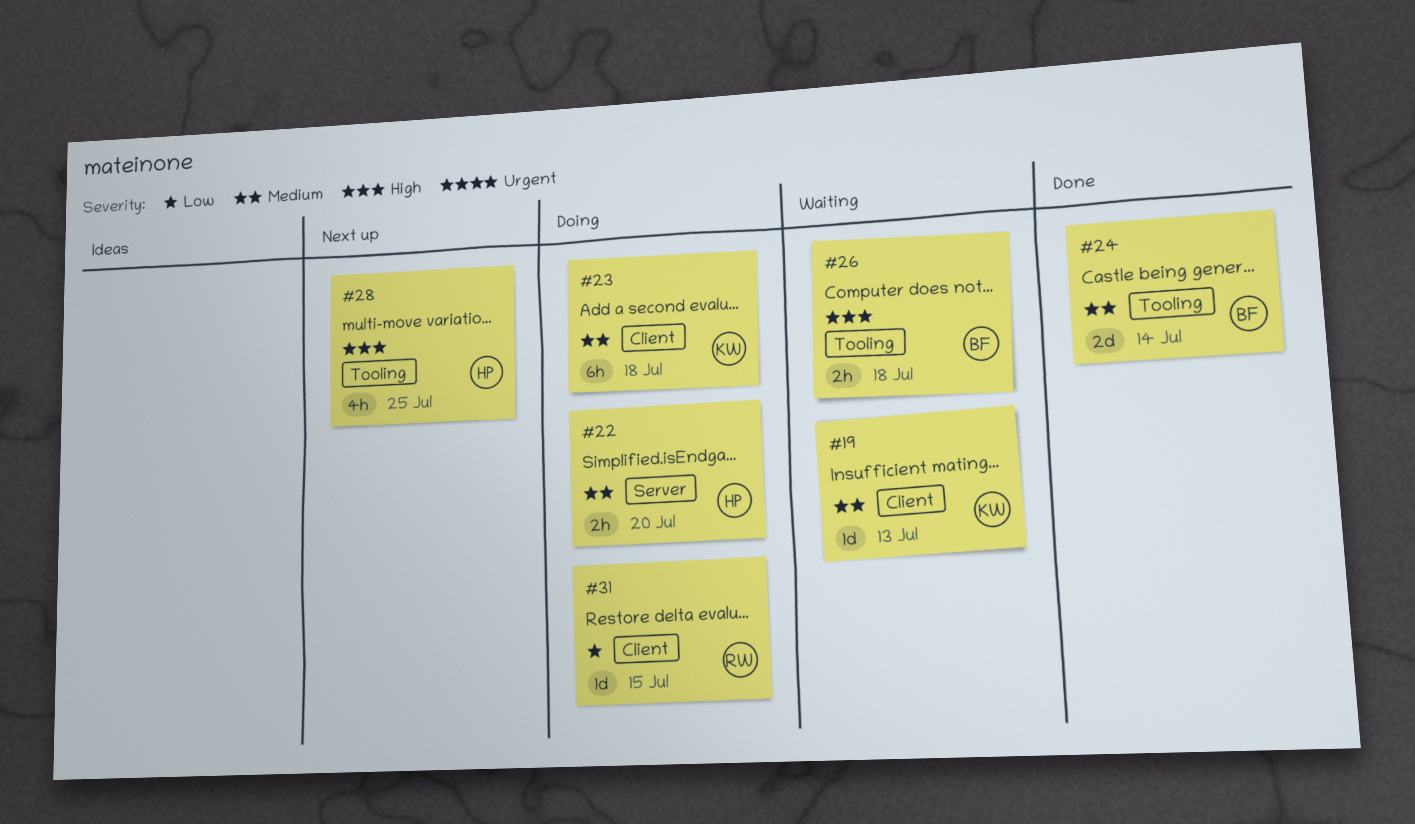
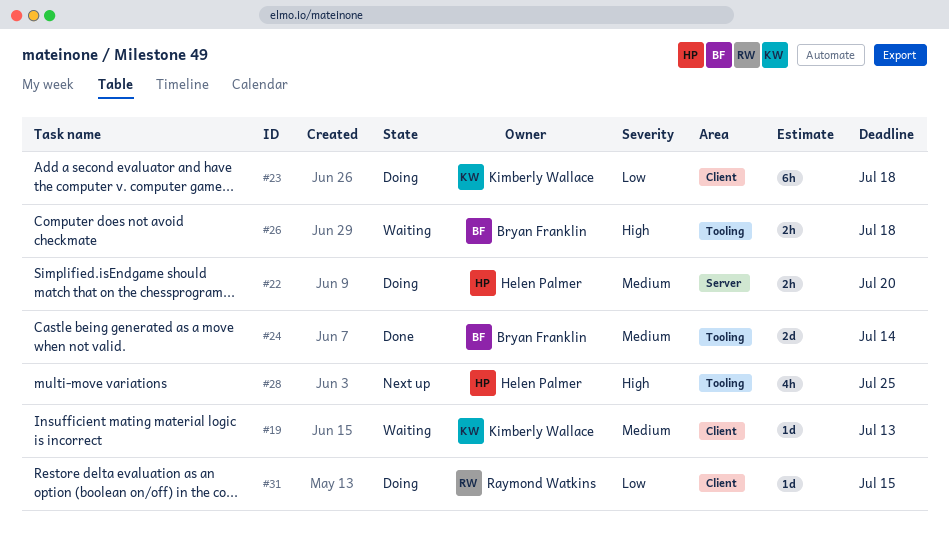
#23, priority: Medium -> Low

